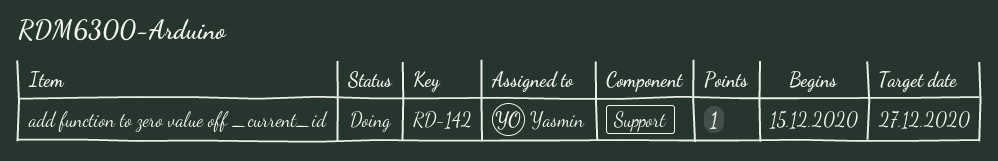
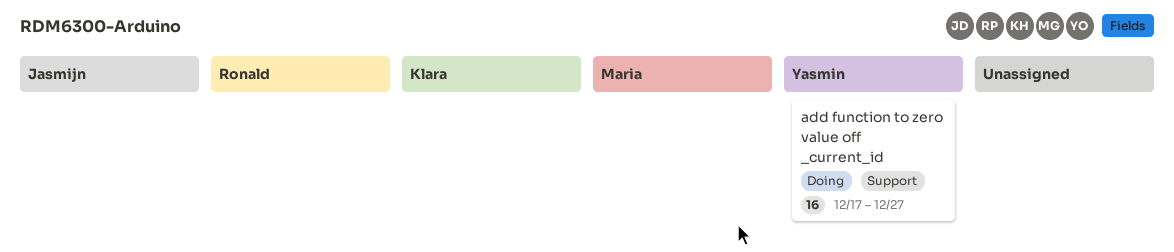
add function to zero value off _current_id, estimate: 1 -> 16
add function to zero value off _current_id, start: Dec 15 -> Dec 17

